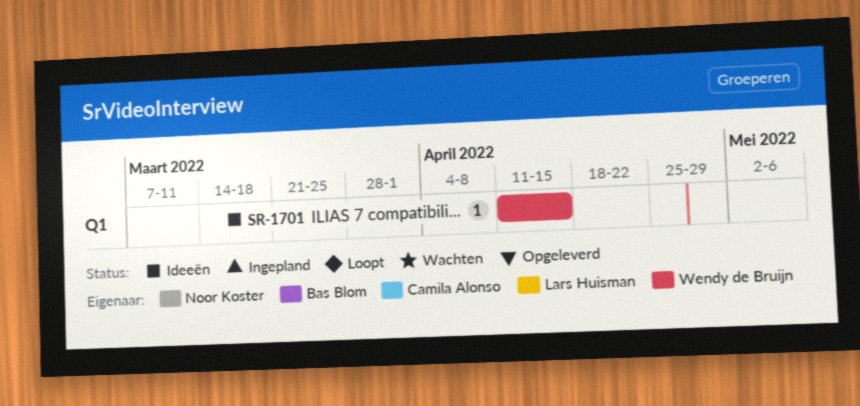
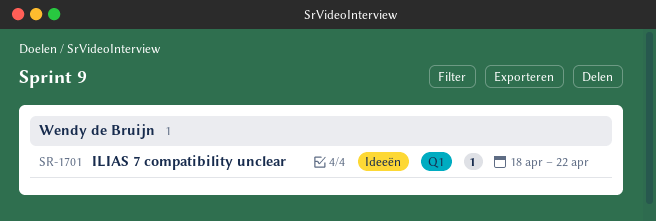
SR-1701, start: Apr 11 -> Apr 18
SR-1701, due: Apr 15 -> Apr 22

